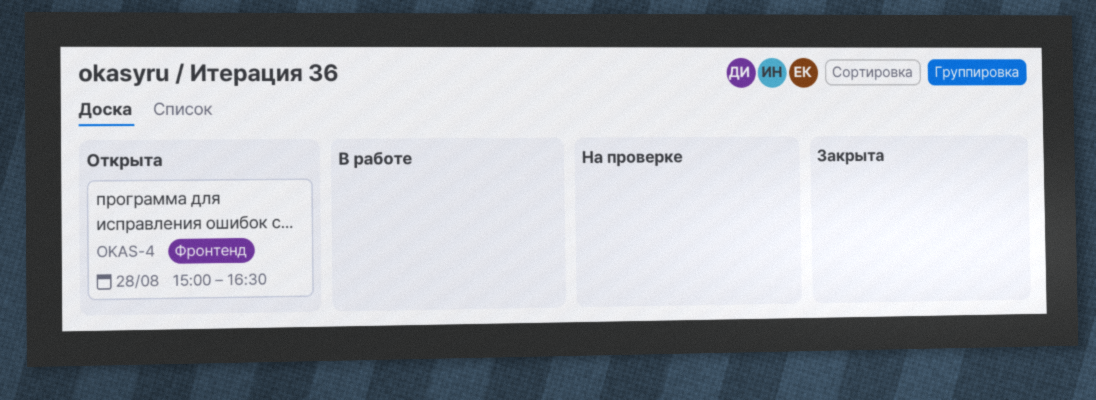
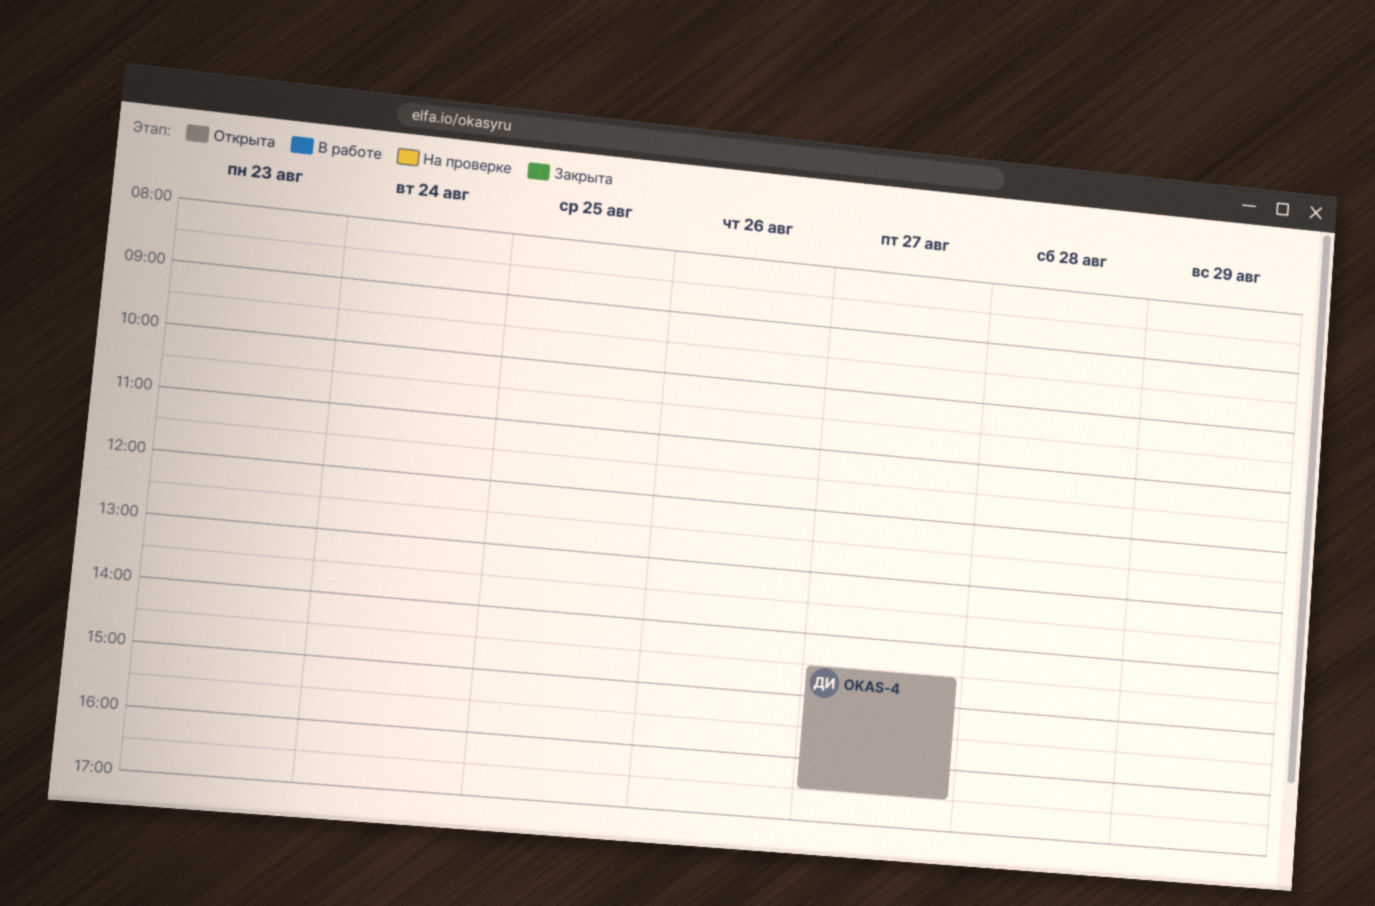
OKAS-4, day: Aug 28 -> Aug 27
OKAS-4, begins: 15:00 -> 14:30

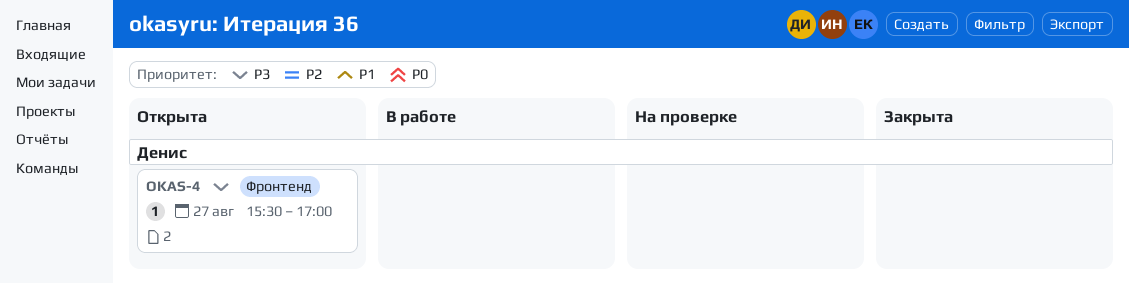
OKAS-4, begins: 14:30 -> 15:30
OKAS-4, ends: 16:30 -> 17:00

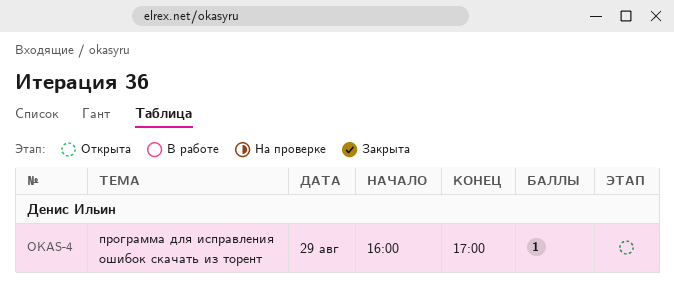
OKAS-4, day: Aug 27 -> Aug 29
OKAS-4, begins: 15:30 -> 16:00

